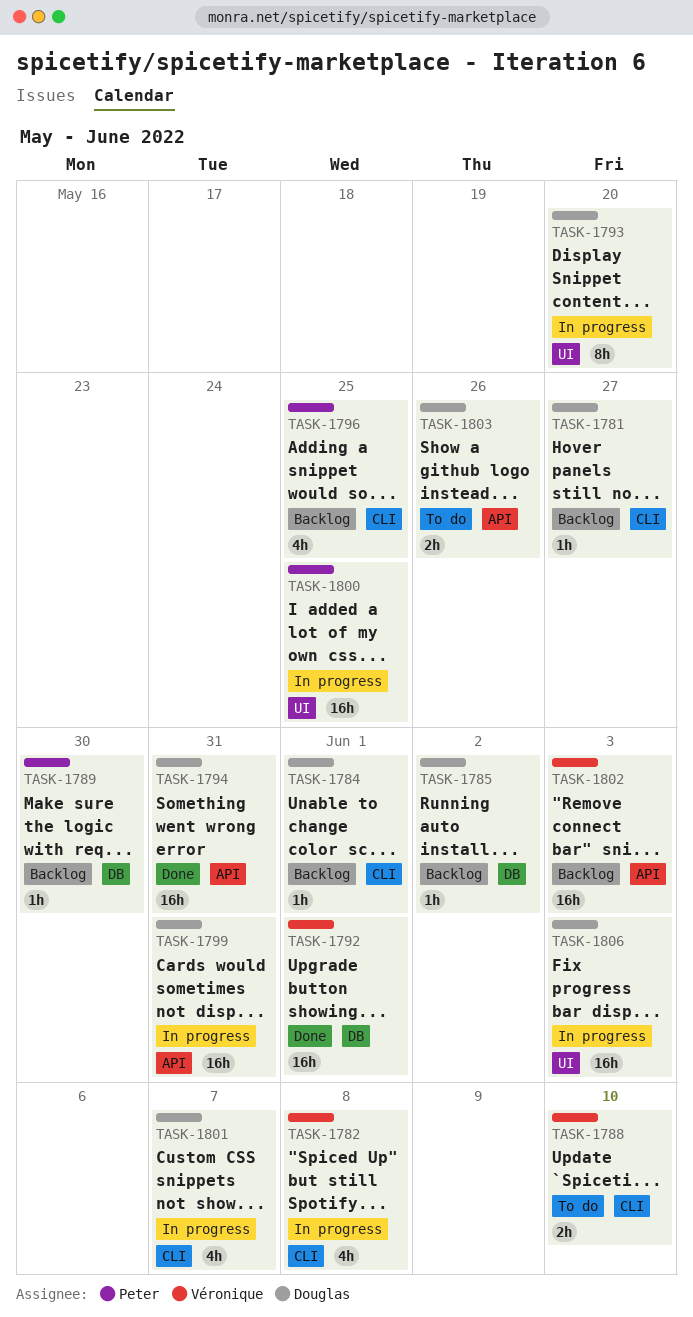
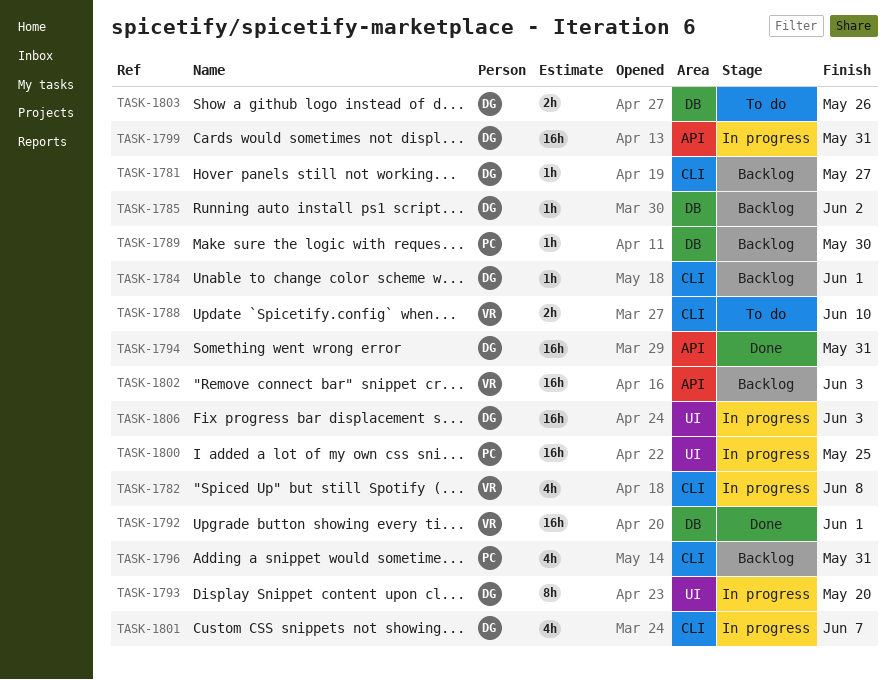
TASK-1796, due: May 25 -> May 31
TASK-1803, label: API -> DB

